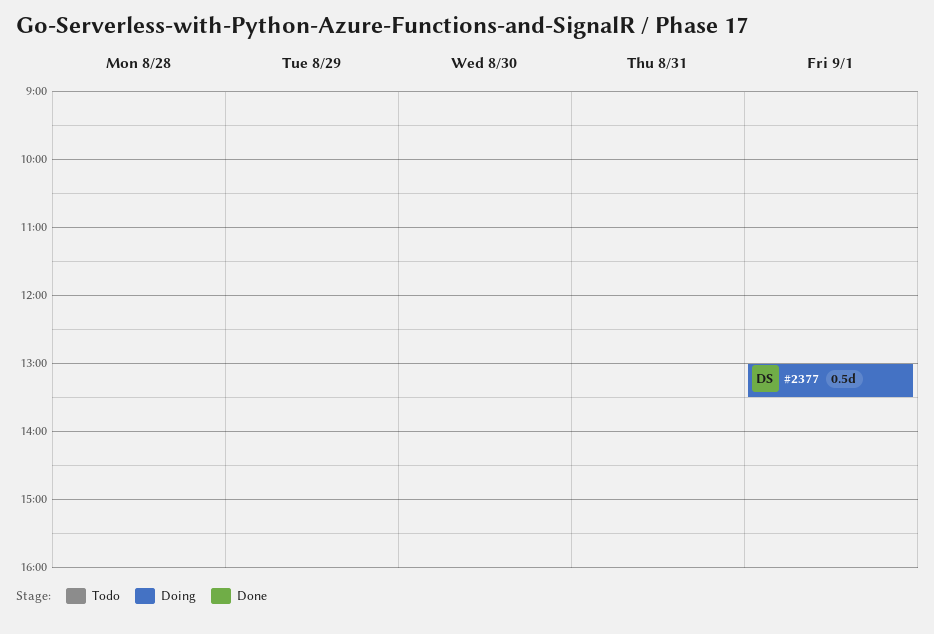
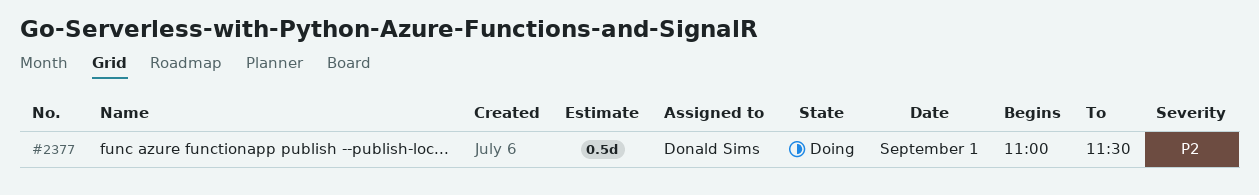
#2377, begins: 13:00 -> 11:00
#2377, ends: 13:30 -> 11:30

